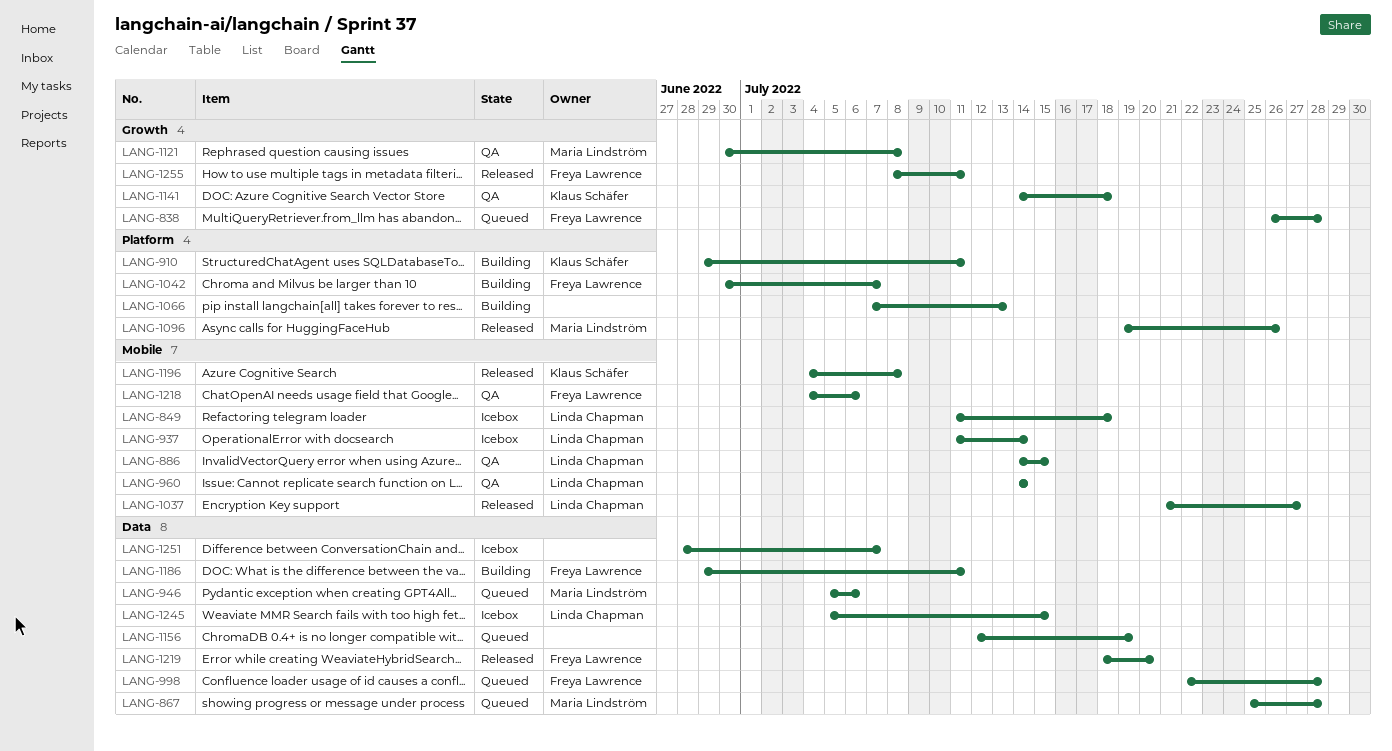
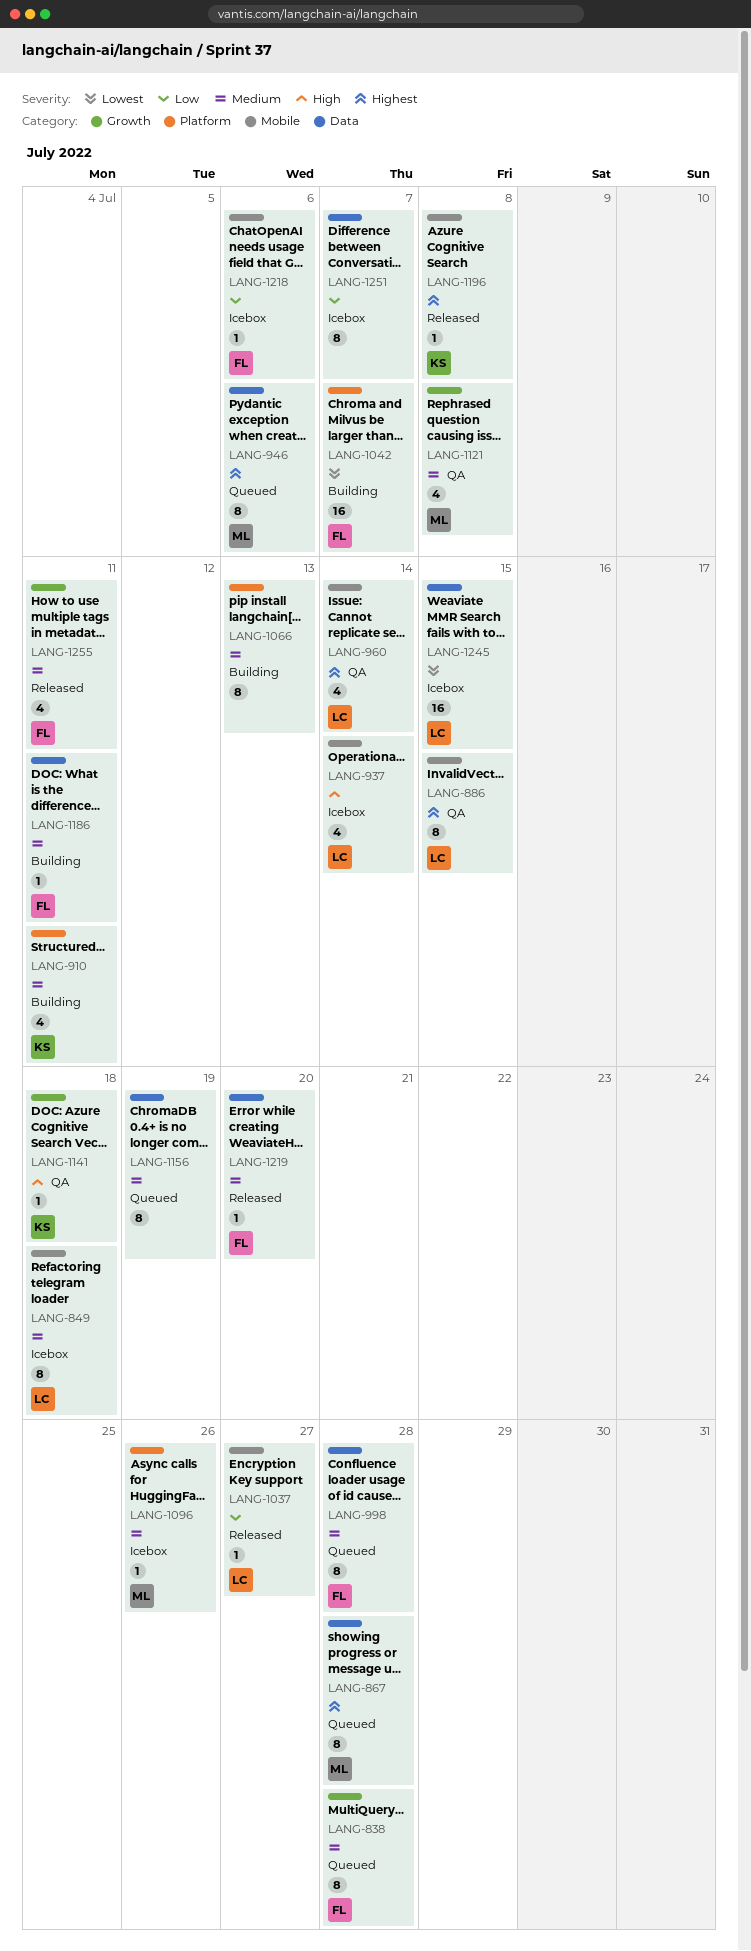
LANG-1096, status: Released -> Icebox
LANG-1218, status: QA -> Icebox

